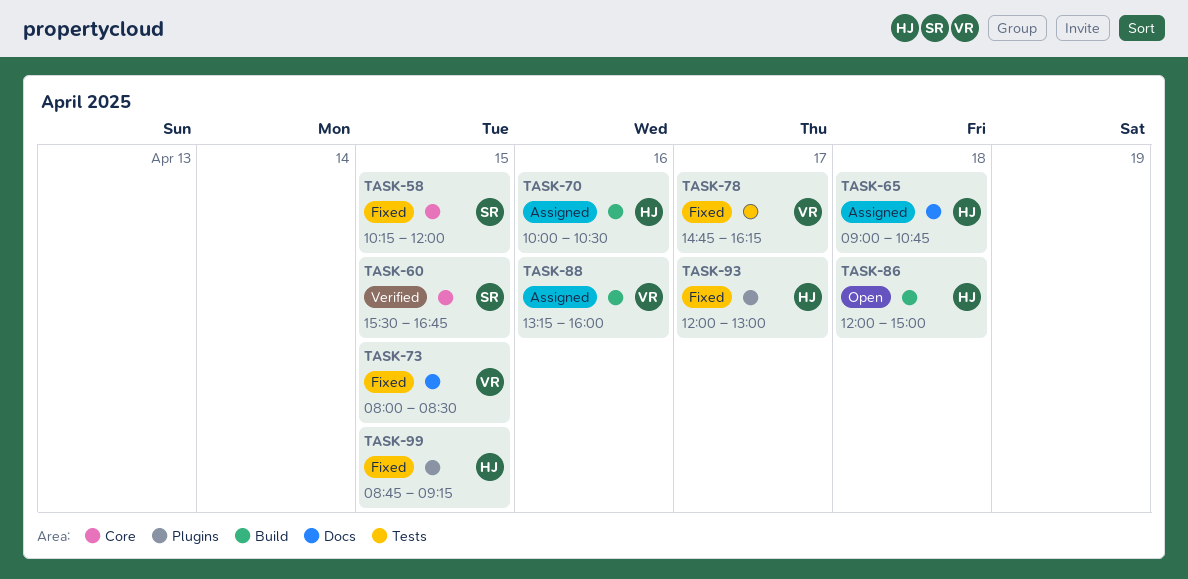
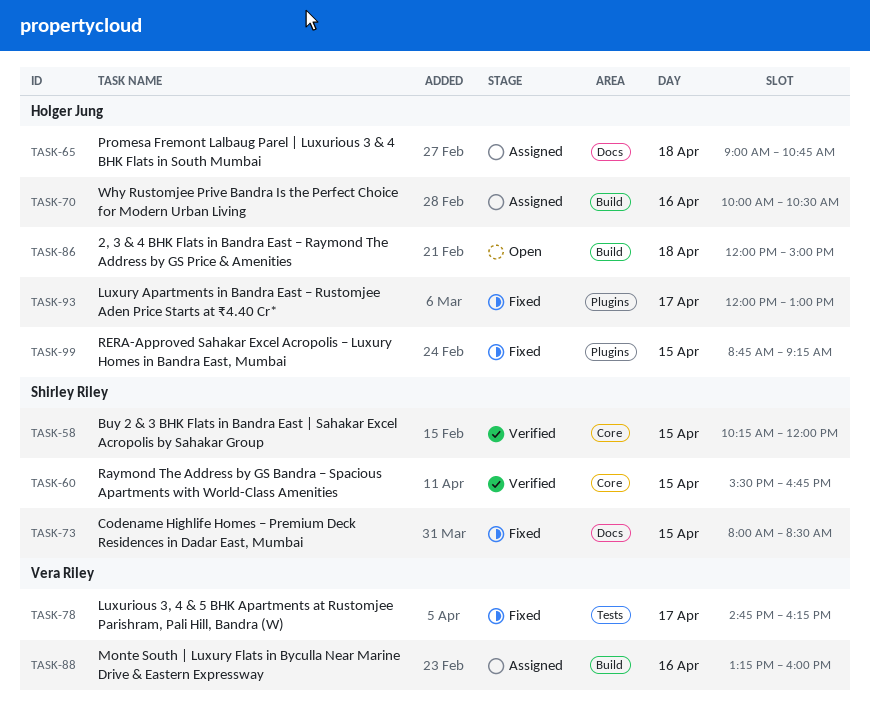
TASK-58, status: Fixed -> Verified
TASK-73, owner: Vera Riley -> Shirley Riley

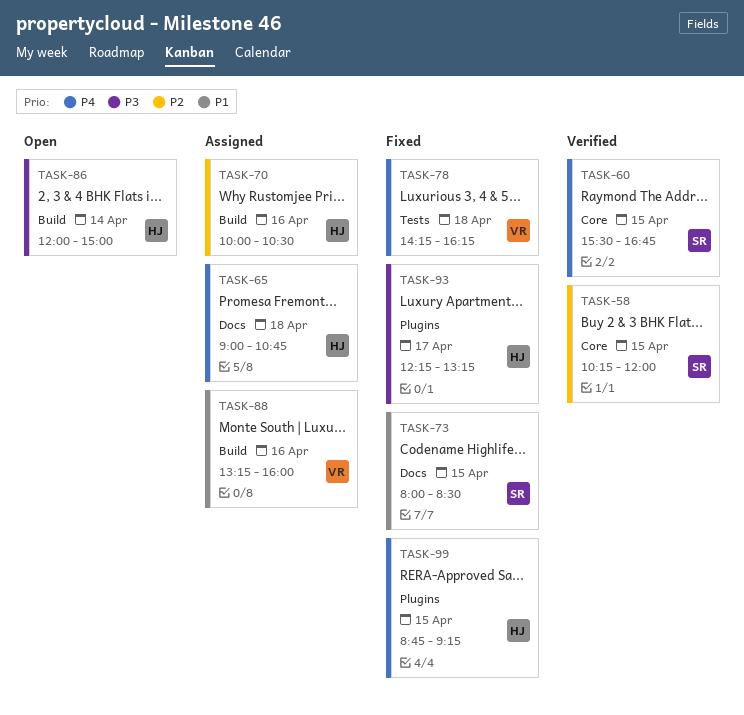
TASK-78, day: Apr 17 -> Apr 18
TASK-78, begins: 14:45 -> 14:15
TASK-86, day: Apr 18 -> Apr 14
TASK-93, begins: 12:00 -> 12:15
TASK-93, ends: 13:00 -> 13:15

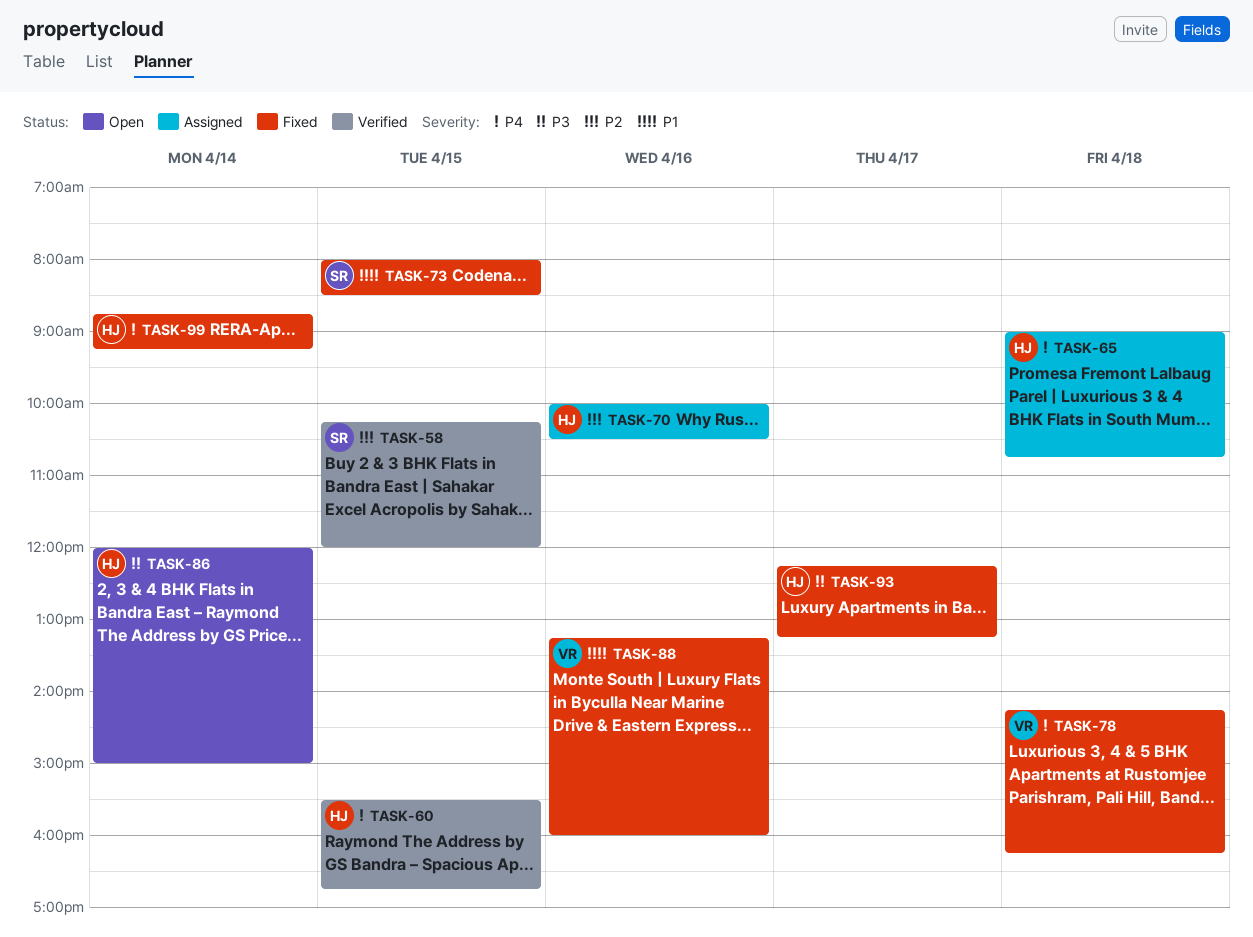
TASK-60, owner: SR -> HJ
TASK-88, status: Assigned -> Fixed
TASK-99, day: Apr 15 -> Apr 14

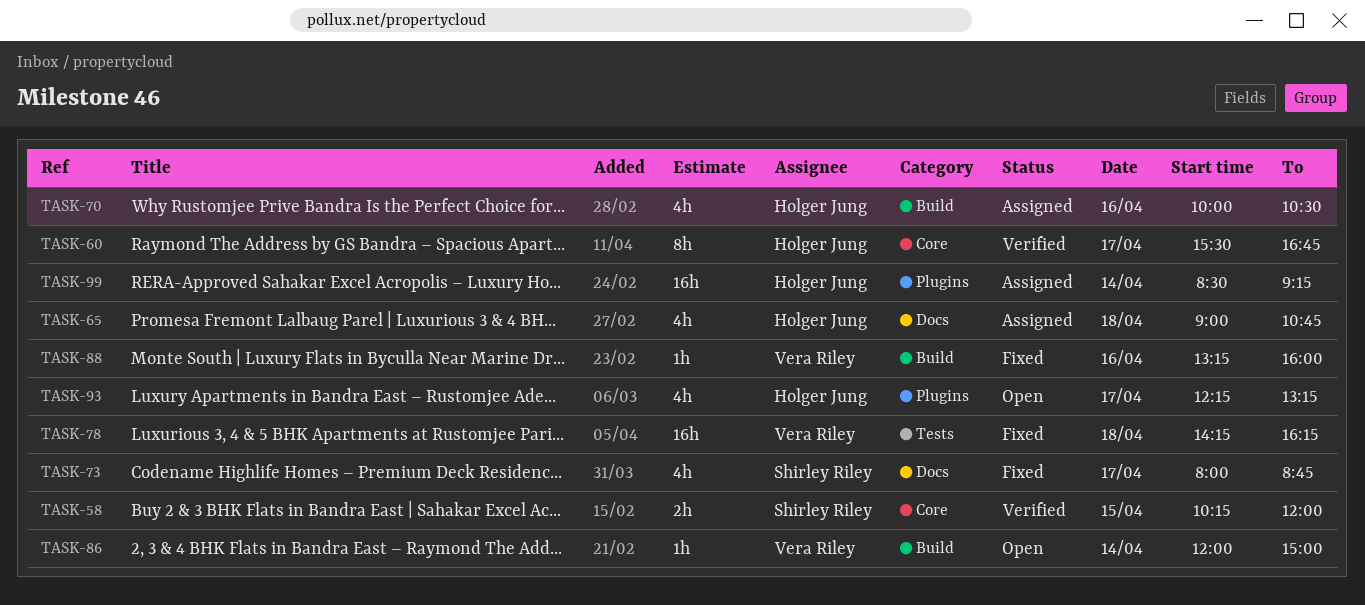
TASK-60, day: Apr 15 -> Apr 17
TASK-73, day: Apr 15 -> Apr 17
TASK-73, ends: 08:30 -> 08:45
TASK-86, owner: Holger Jung -> Vera Riley
TASK-93, status: Fixed -> Open
TASK-99, status: Fixed -> Assigned
TASK-99, begins: 08:45 -> 08:30

